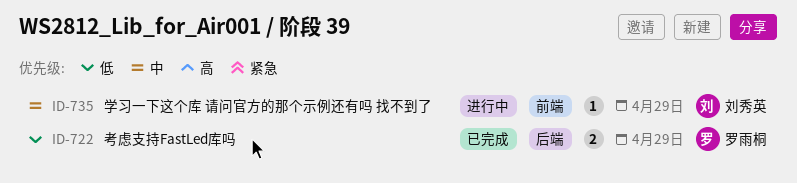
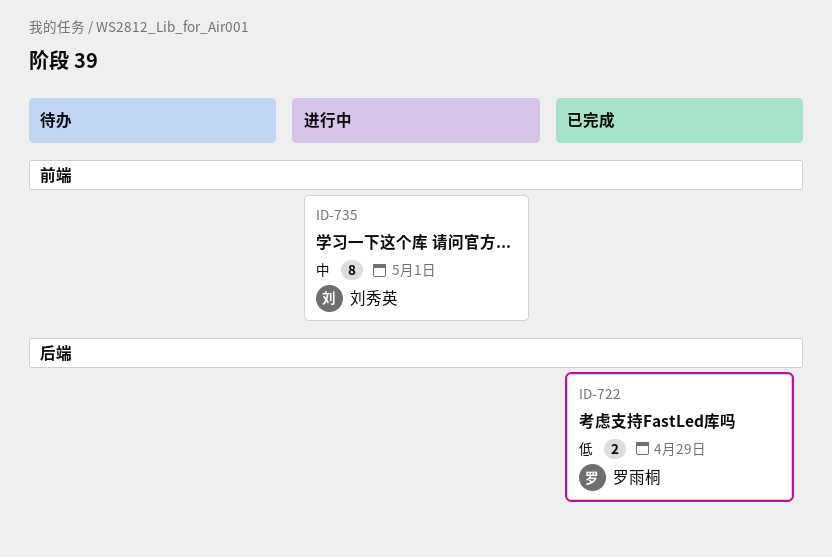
ID-735, estimate: 1 -> 8
ID-735, due: Apr 29 -> May 1

